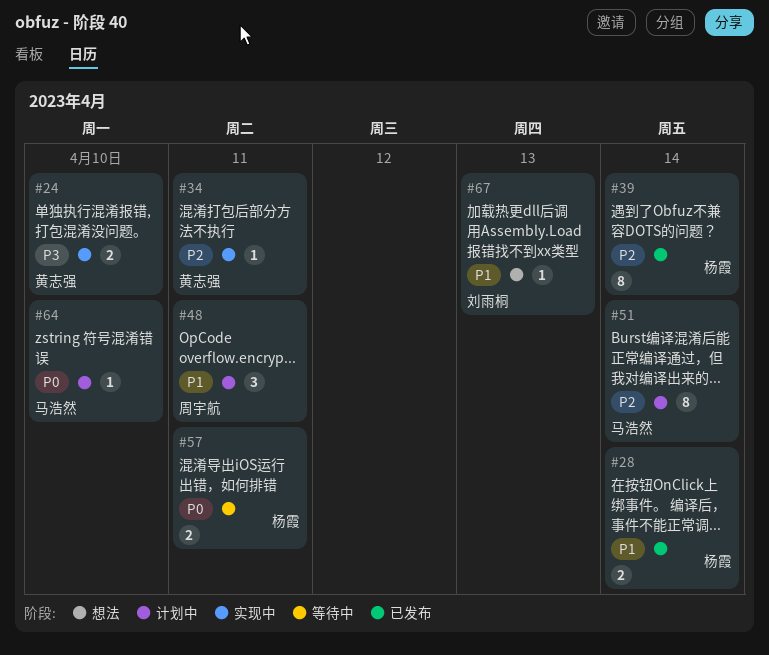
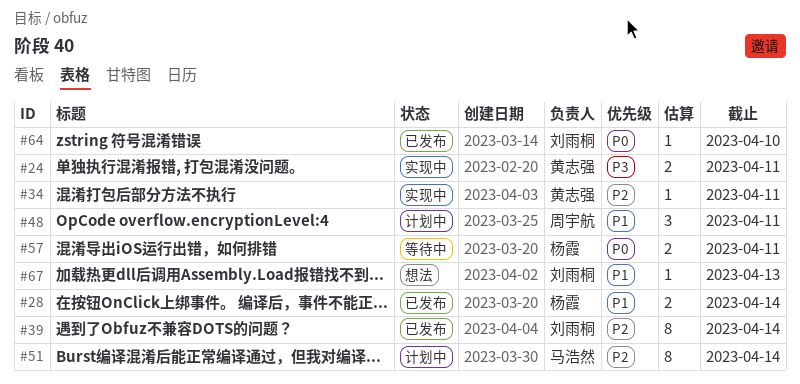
#24, due: Apr 10 -> Apr 11
#39, owner: 杨霞 -> 刘雨桐
#64, status: 计划中 -> 已发布
#64, owner: 马浩然 -> 刘雨桐

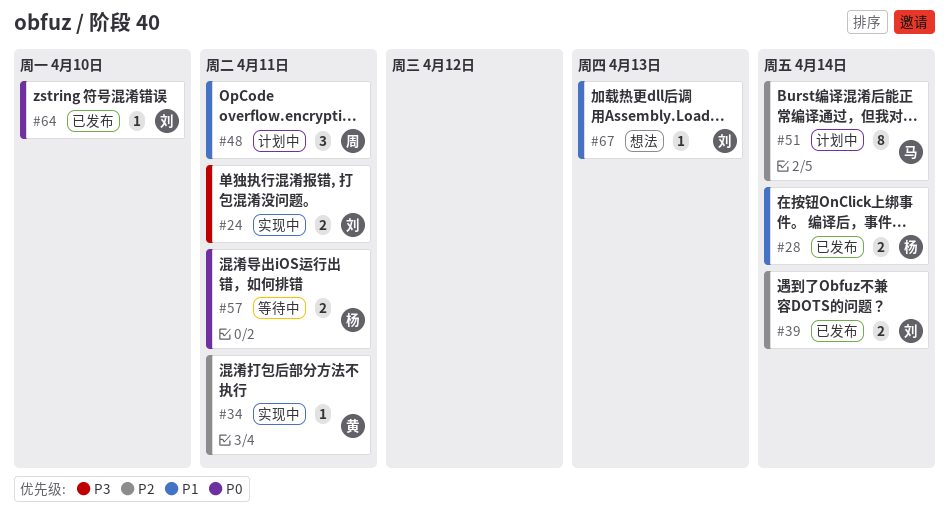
#24, owner: 黄志强 -> 刘雨桐
#39, estimate: 8 -> 2

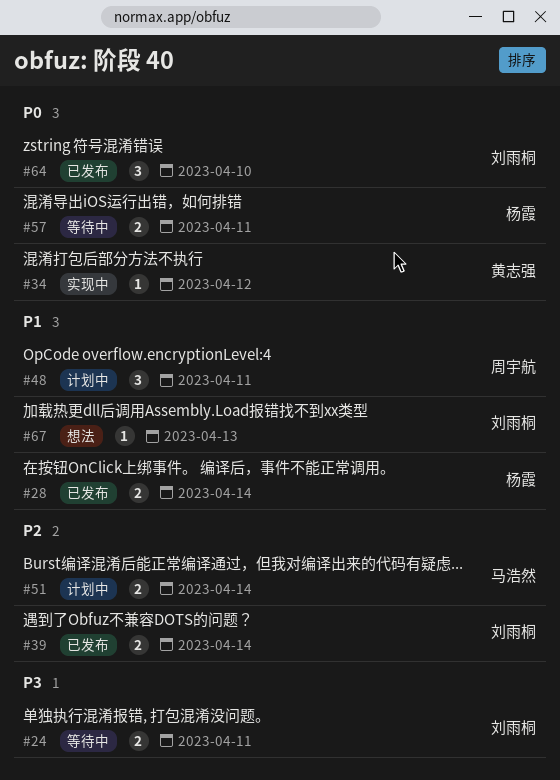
#24, status: 实现中 -> 等待中
#34, priority: P2 -> P0
#34, due: Apr 11 -> Apr 12
#51, estimate: 8 -> 2
#64, estimate: 1 -> 3

